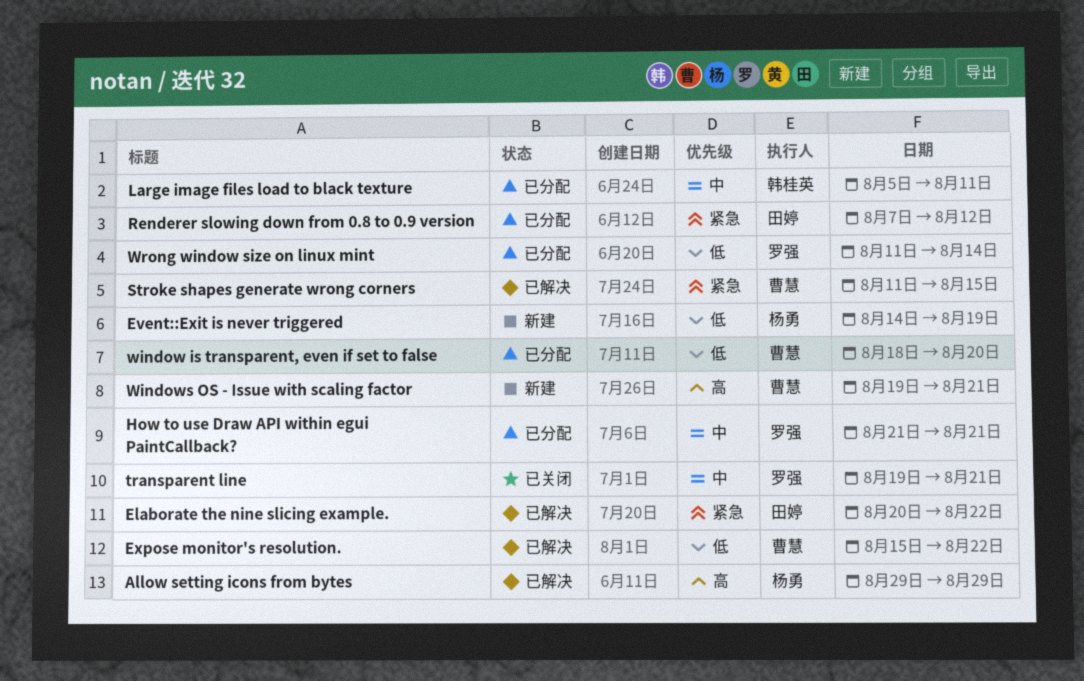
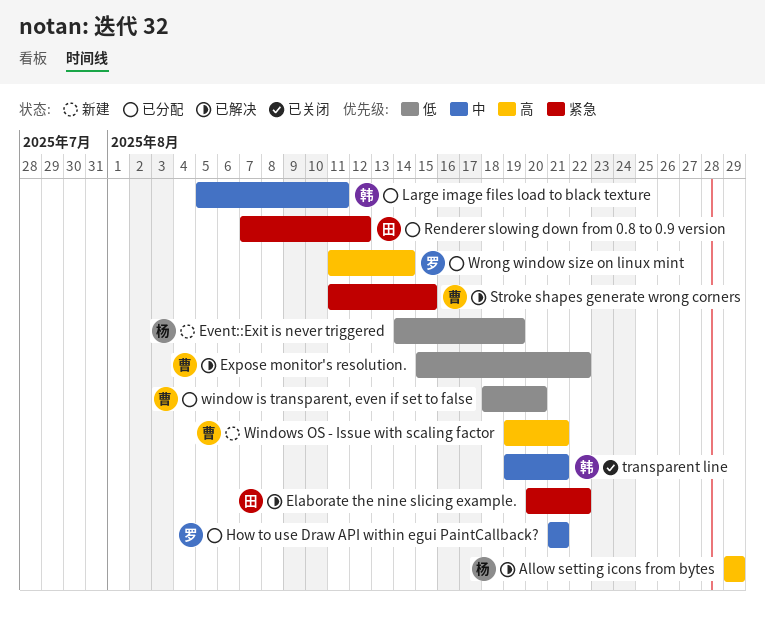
transparent line, owner: 罗强 -> 韩桂英
Wrong window size on linux mint, priority: 低 -> 高

